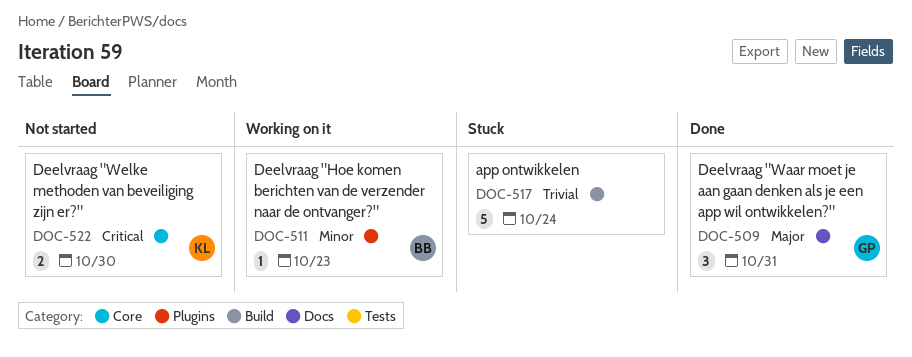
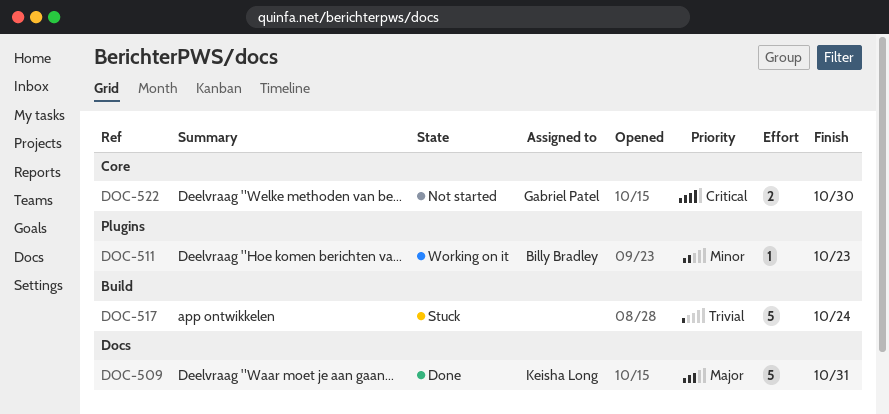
DOC-509, owner: Gabriel Patel -> Keisha Long
DOC-509, estimate: 3 -> 5
DOC-522, owner: Keisha Long -> Gabriel Patel

